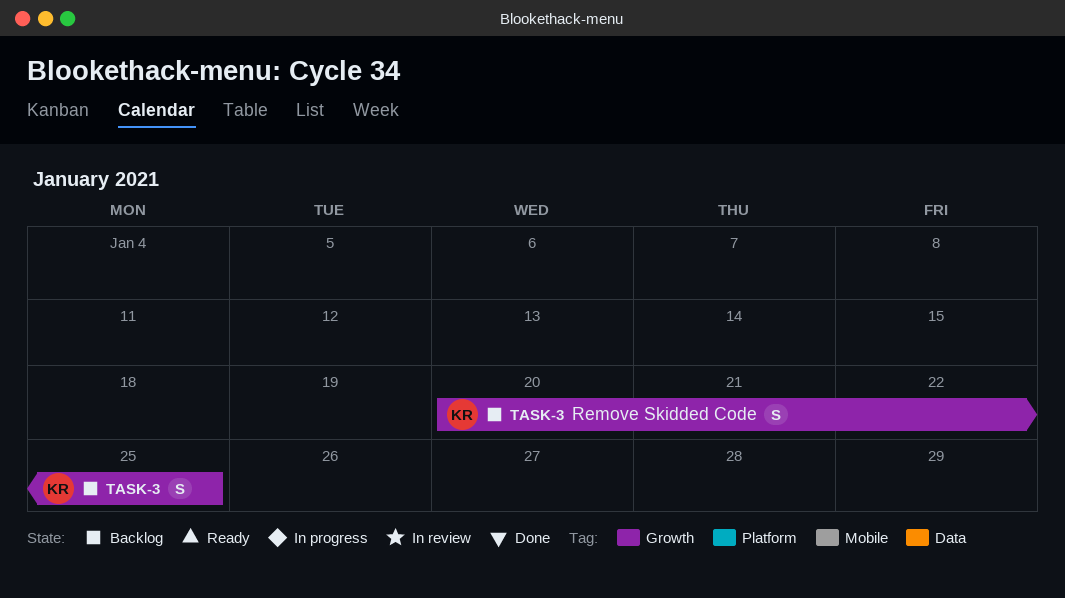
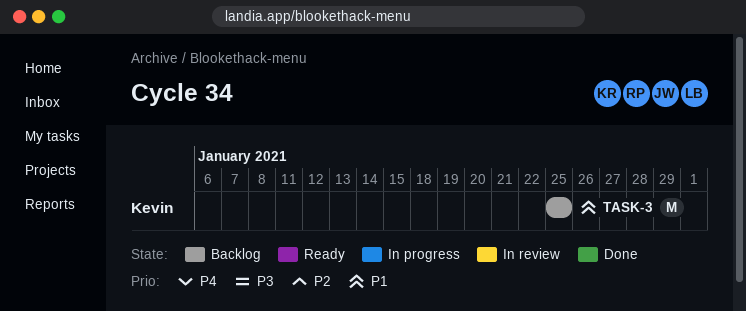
TASK-3, estimate: S -> M
TASK-3, start: Jan 20 -> Jan 25

